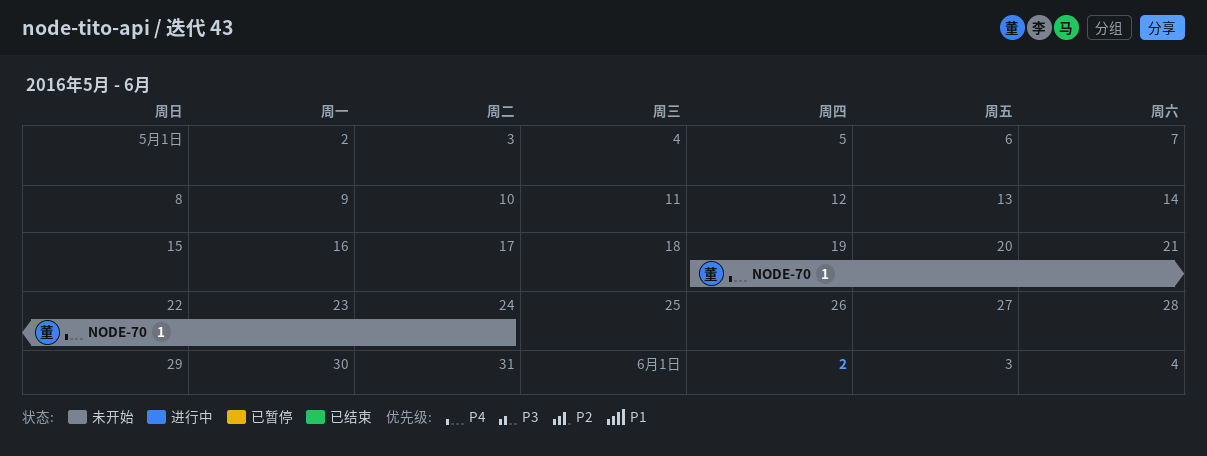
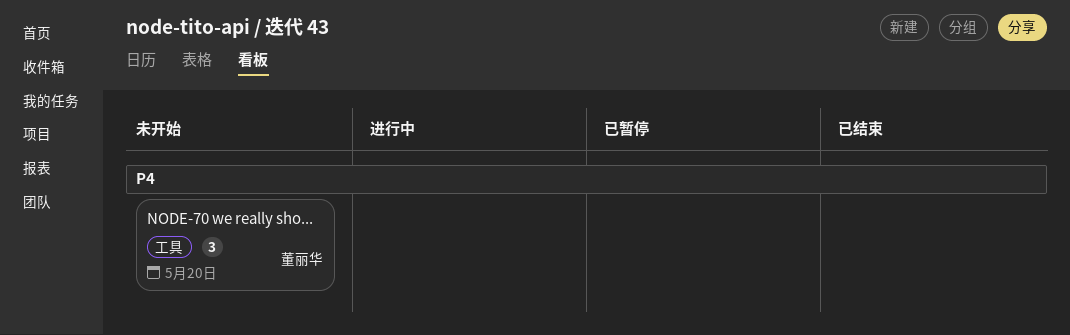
NODE-70, estimate: 1 -> 3
NODE-70, due: May 24 -> May 20

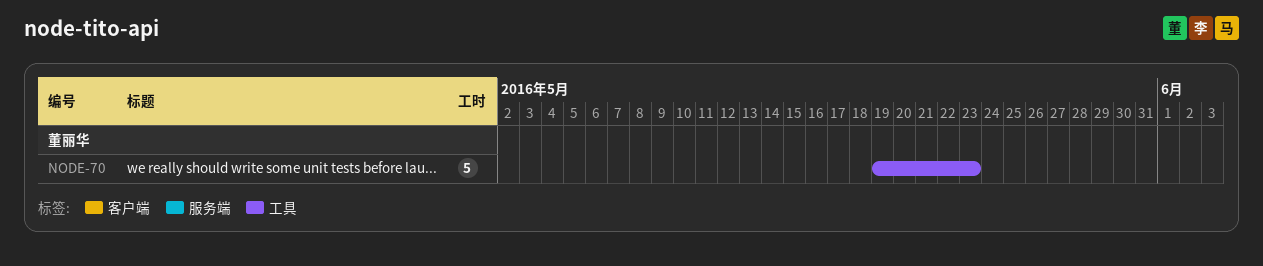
NODE-70, estimate: 3 -> 5
NODE-70, due: May 20 -> May 23

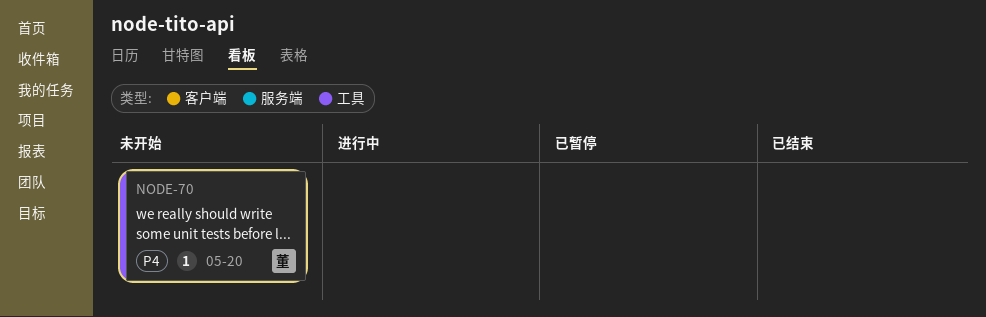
NODE-70, estimate: 5 -> 1
NODE-70, due: May 23 -> May 20

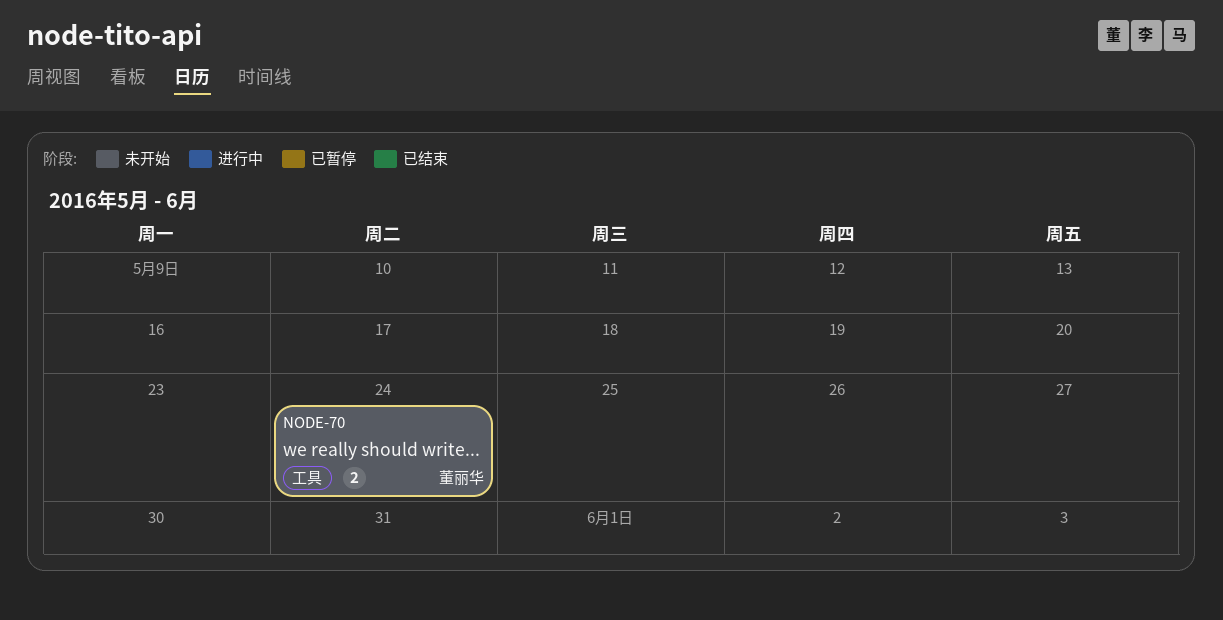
NODE-70, estimate: 1 -> 2
NODE-70, due: May 20 -> May 24

